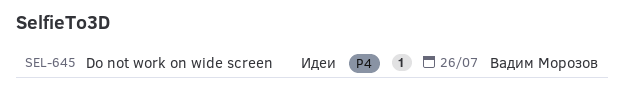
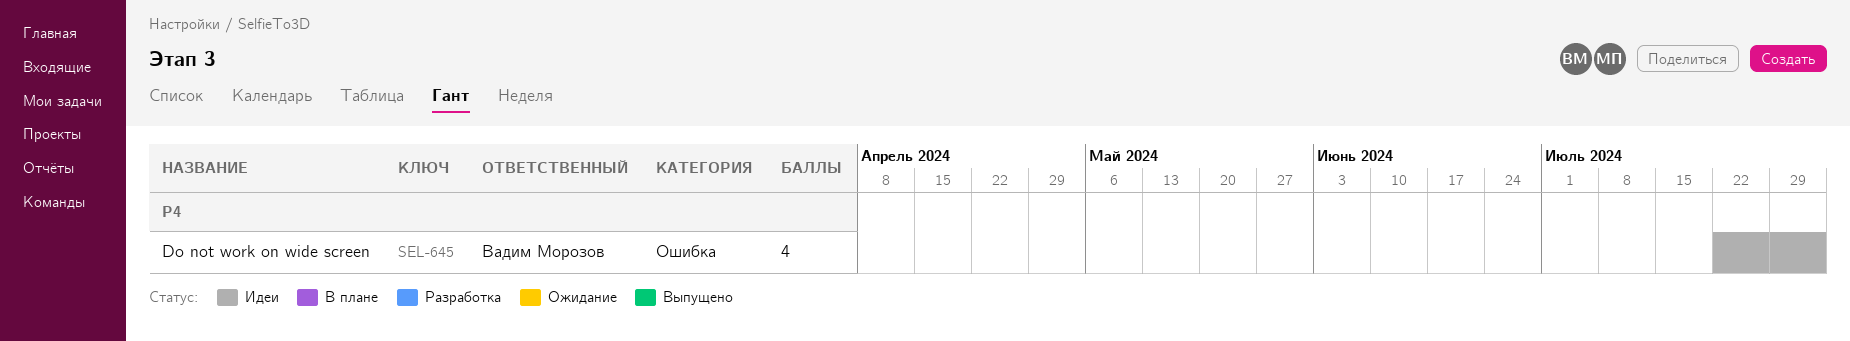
SEL-645, estimate: 1 -> 4
SEL-645, due: Jul 26 -> Aug 2

